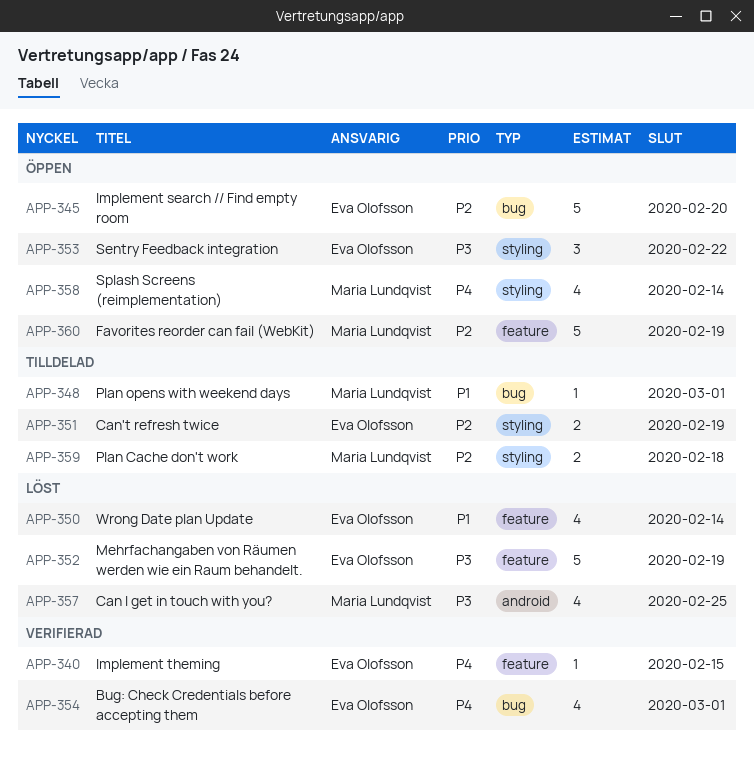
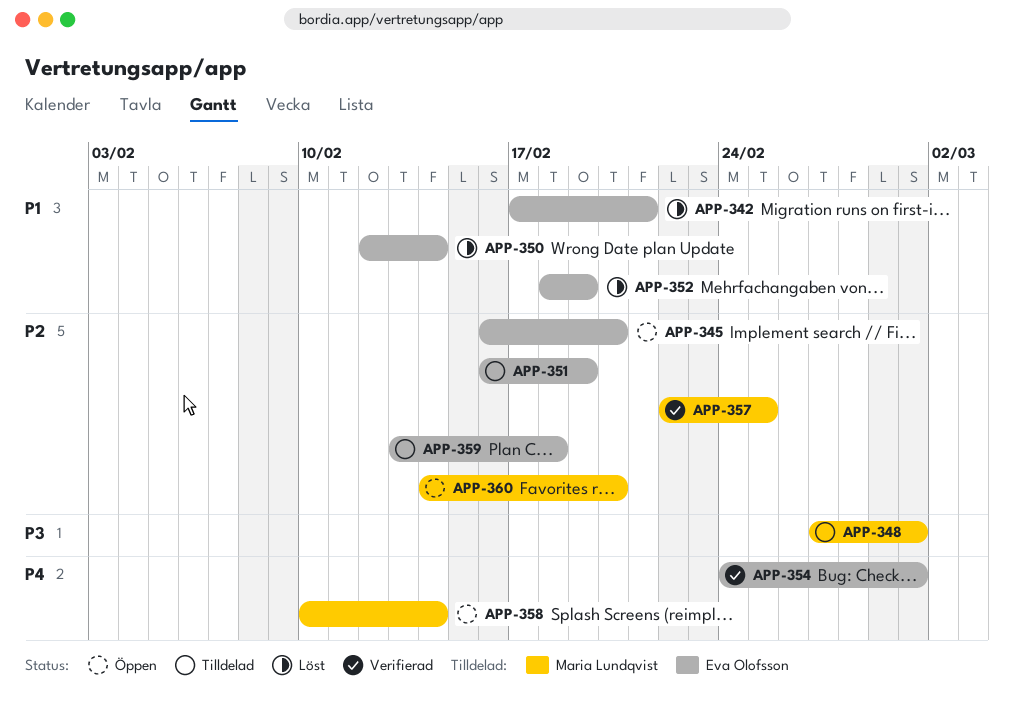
APP-340: present -> none
APP-342: none -> present
APP-348, priority: P1 -> P3
APP-352, priority: P3 -> P1
APP-353: present -> none
APP-357, status: Löst -> Verifierad
APP-357, priority: P3 -> P2
APP-359, owner: Maria Lundqvist -> Eva Olofsson
APP-360, due: Feb 19 -> Feb 20

